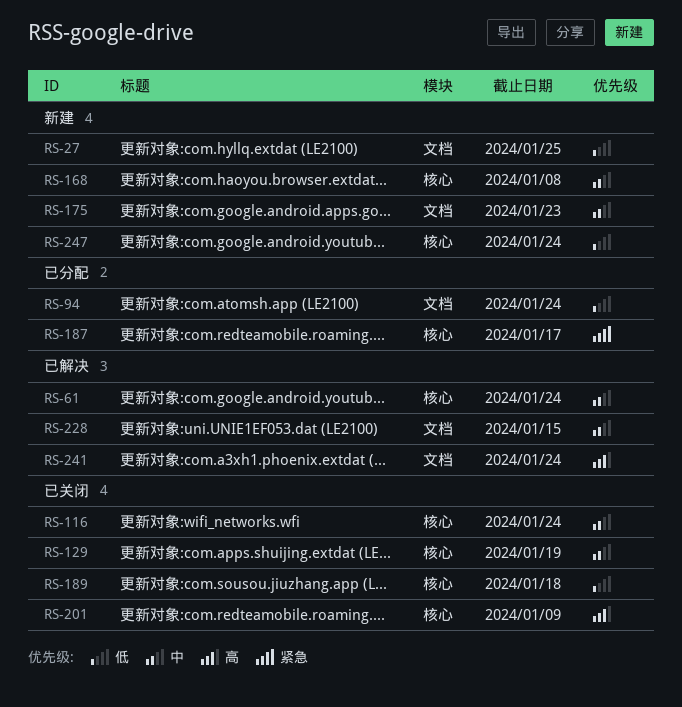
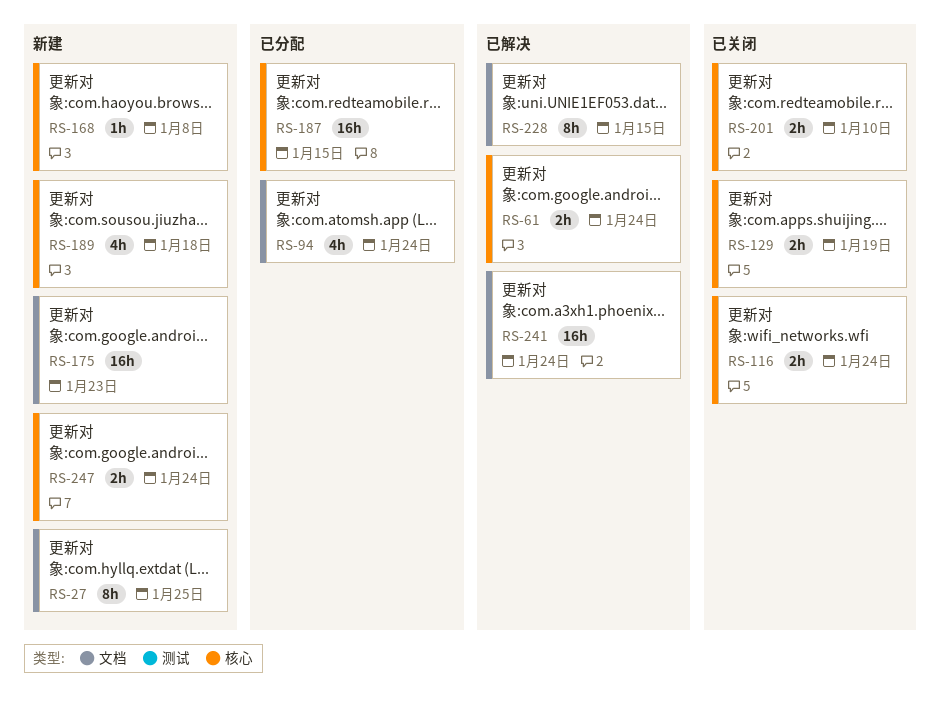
RS-187, due: Jan 17 -> Jan 15
RS-189, status: 已关闭 -> 新建
RS-201, due: Jan 9 -> Jan 10

